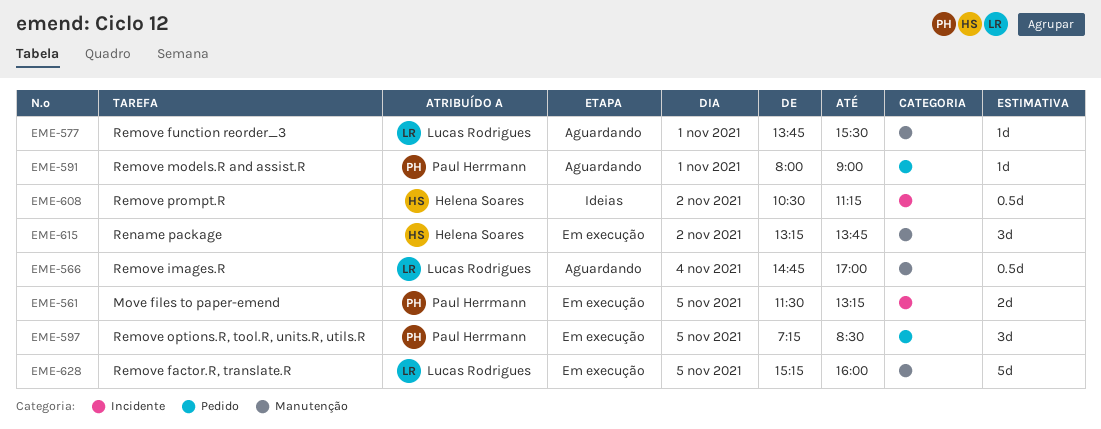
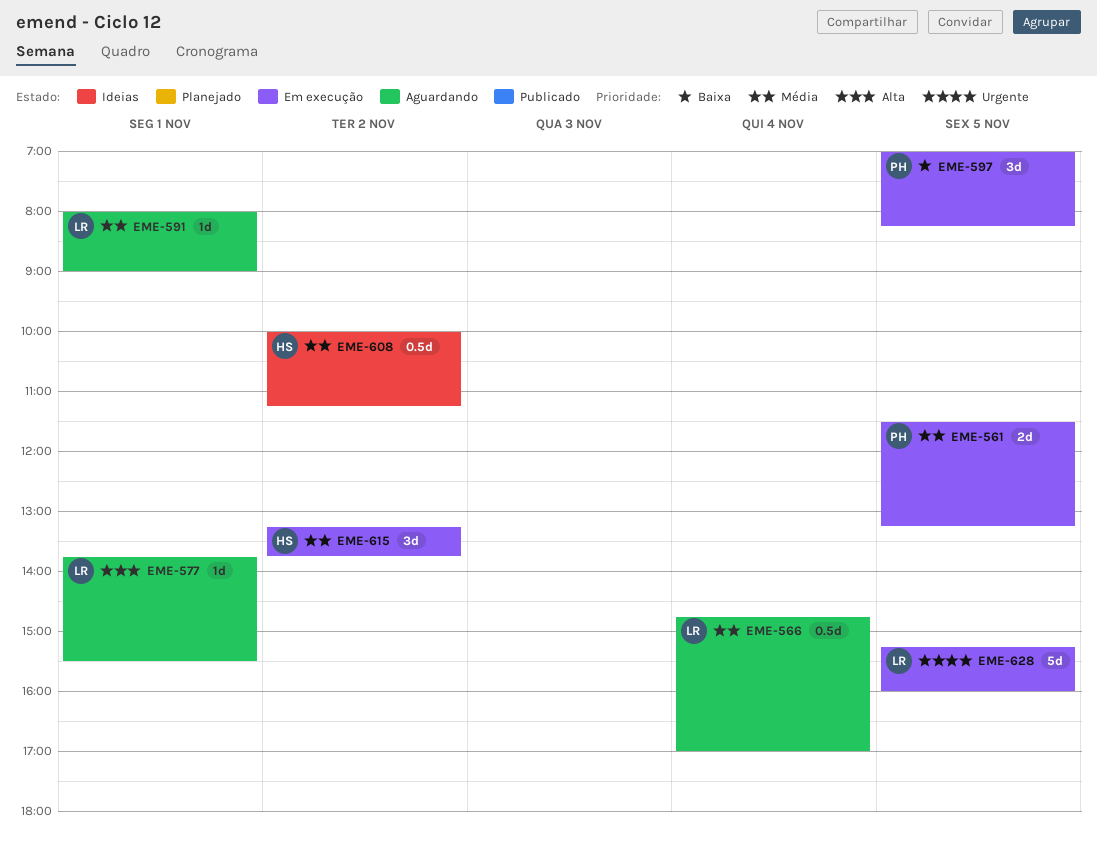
EME-591, owner: Paul Herrmann -> Lucas Rodrigues
EME-597, begins: 07:15 -> 07:00
EME-597, ends: 08:30 -> 08:15
EME-608, begins: 10:30 -> 10:00

